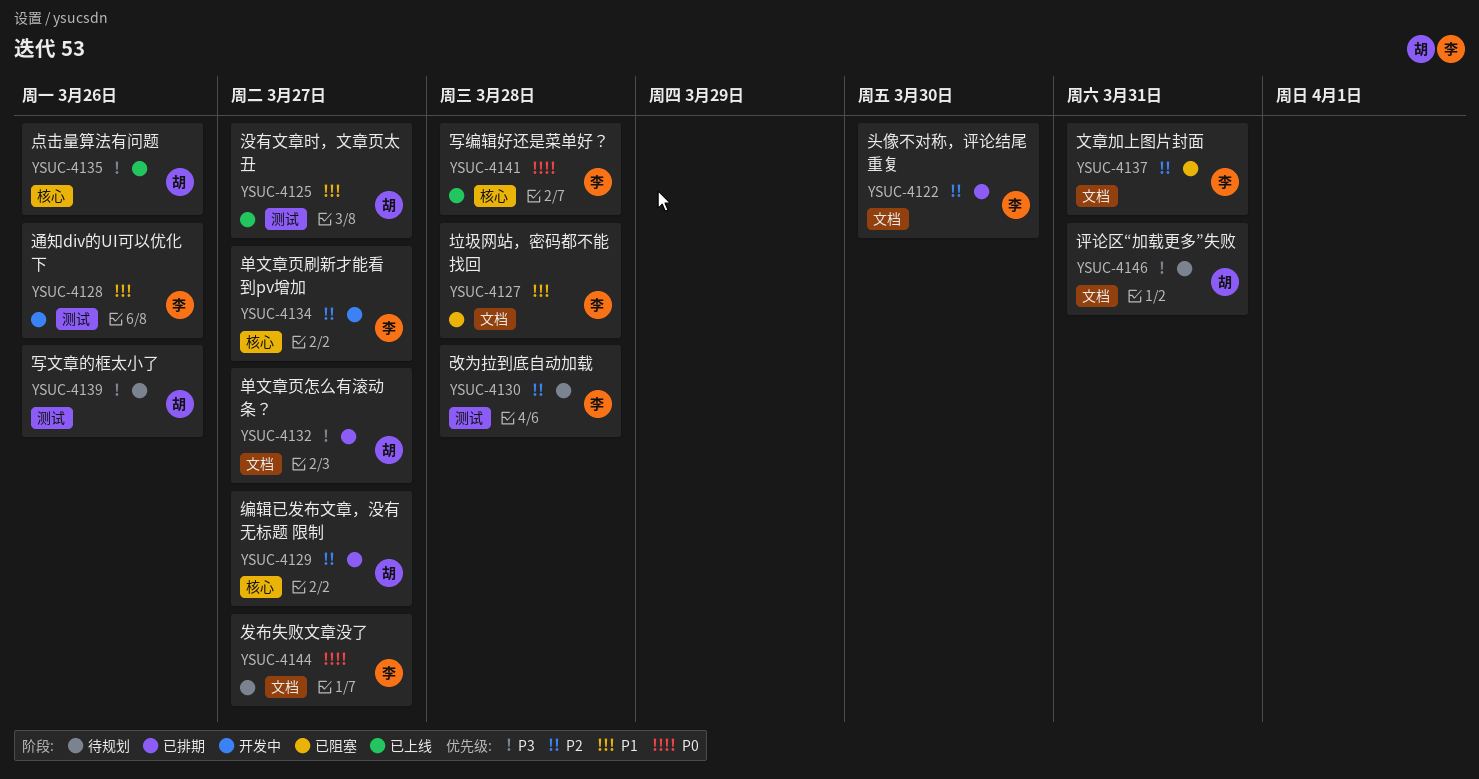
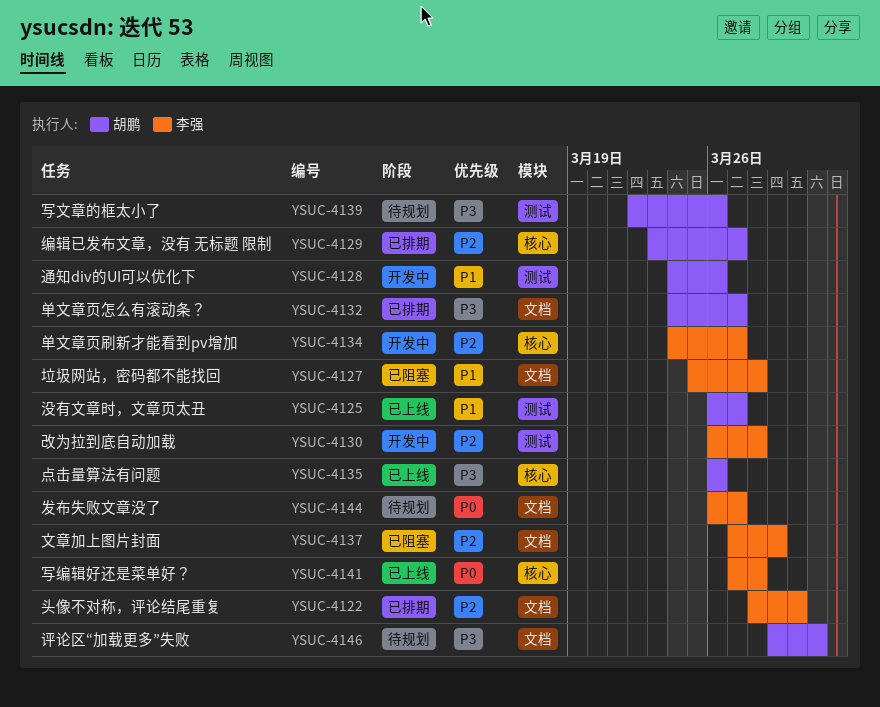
YSUC-4128, owner: 李强 -> 胡鹏
YSUC-4130, status: 待规划 -> 开发中
YSUC-4137, due: Mar 31 -> Mar 29

